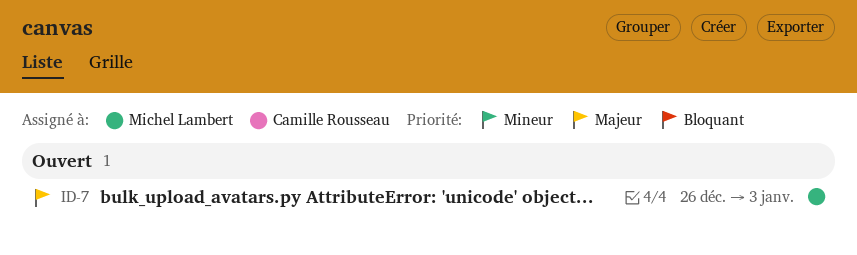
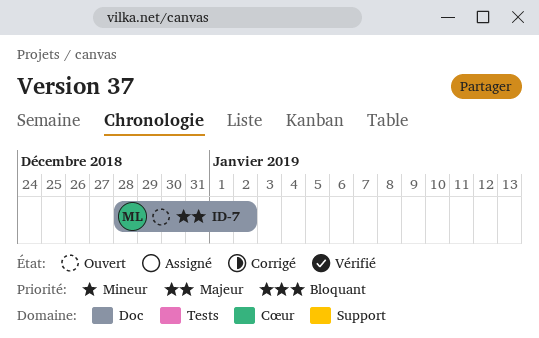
ID-7, start: Dec 26 -> Dec 28
ID-7, due: Jan 3 -> Jan 2

